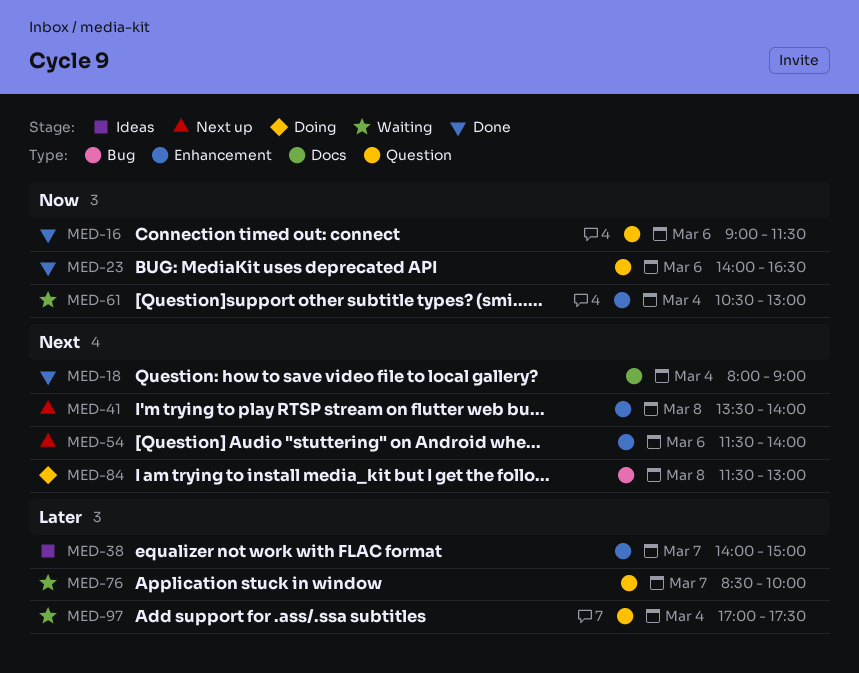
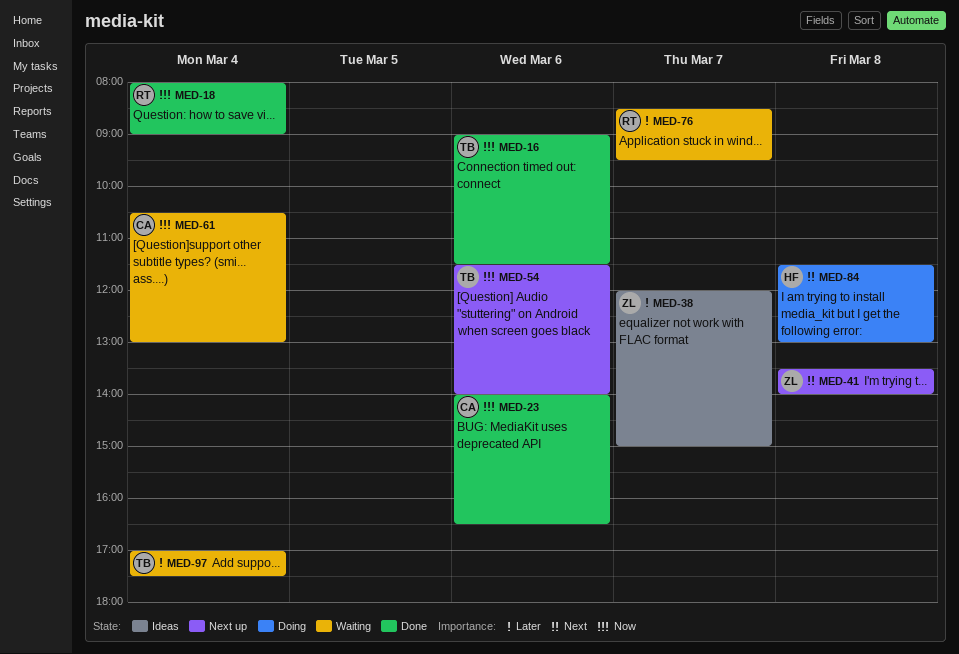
MED-18, priority: Next -> Now
MED-38, begins: 14:00 -> 12:00
MED-54, priority: Next -> Now
MED-76, ends: 10:00 -> 09:30

